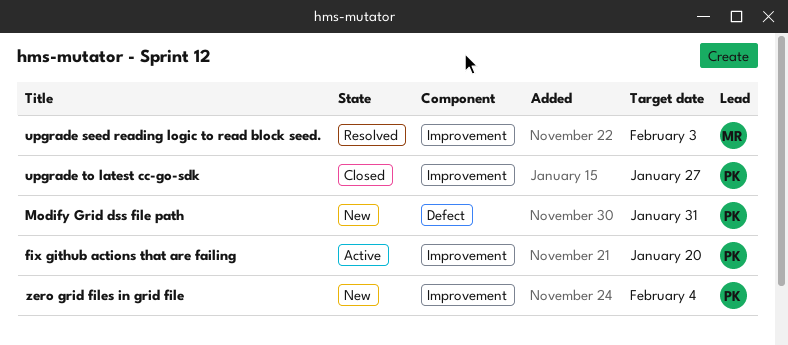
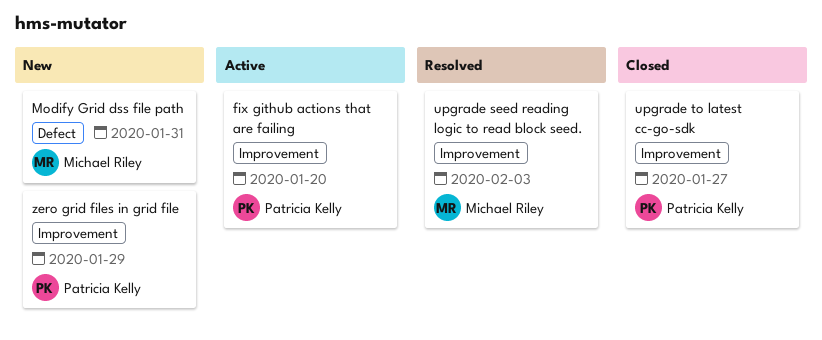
Modify Grid dss file path, owner: Patricia Kelly -> Michael Riley
zero grid files in grid file, due: Feb 4 -> Jan 29

